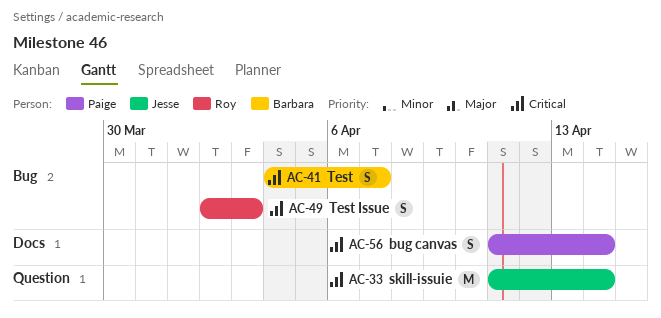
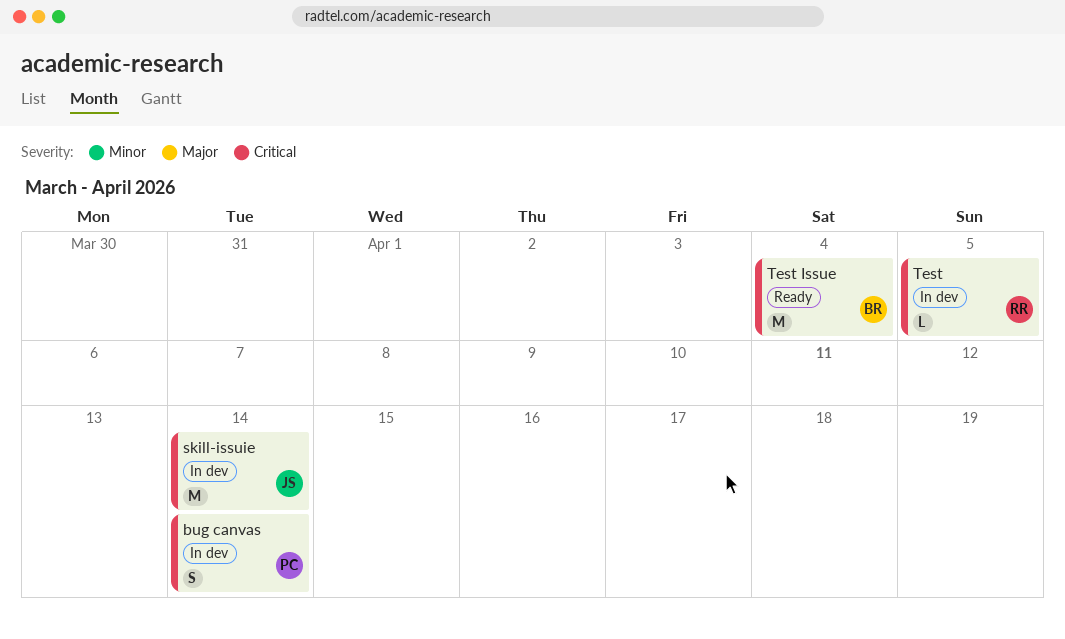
Test, owner: Barbara -> Roy
Test, estimate: S -> L
Test, due: Apr 7 -> Apr 5
Test Issue, owner: Roy -> Barbara
Test Issue, estimate: S -> M
Test Issue, due: Apr 3 -> Apr 4

